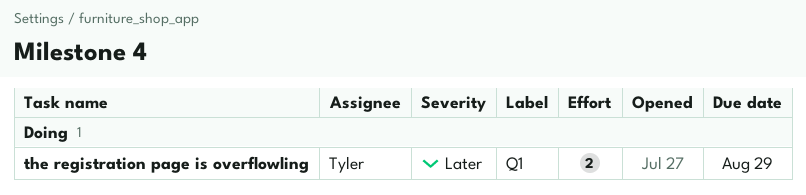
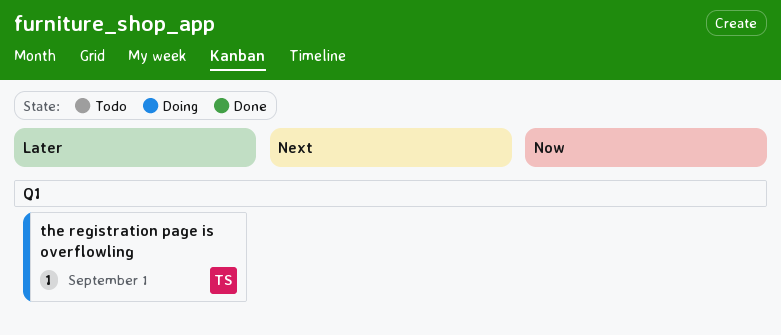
the registration page is overflowling, estimate: 2 -> 1
the registration page is overflowling, due: Aug 29 -> Sep 1

